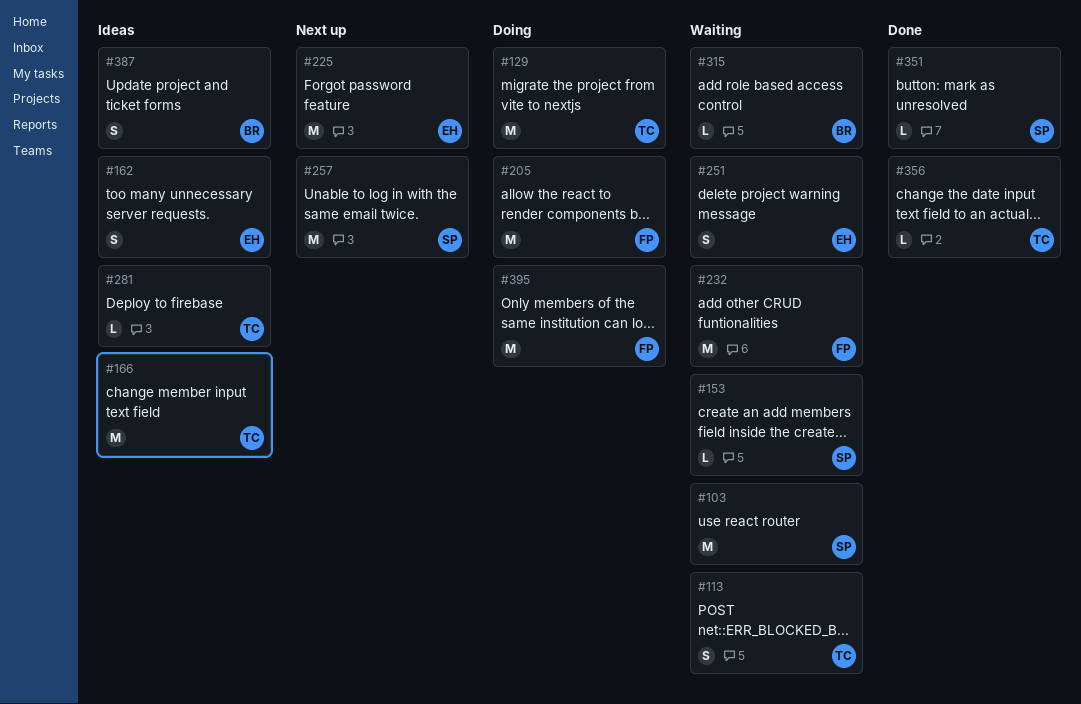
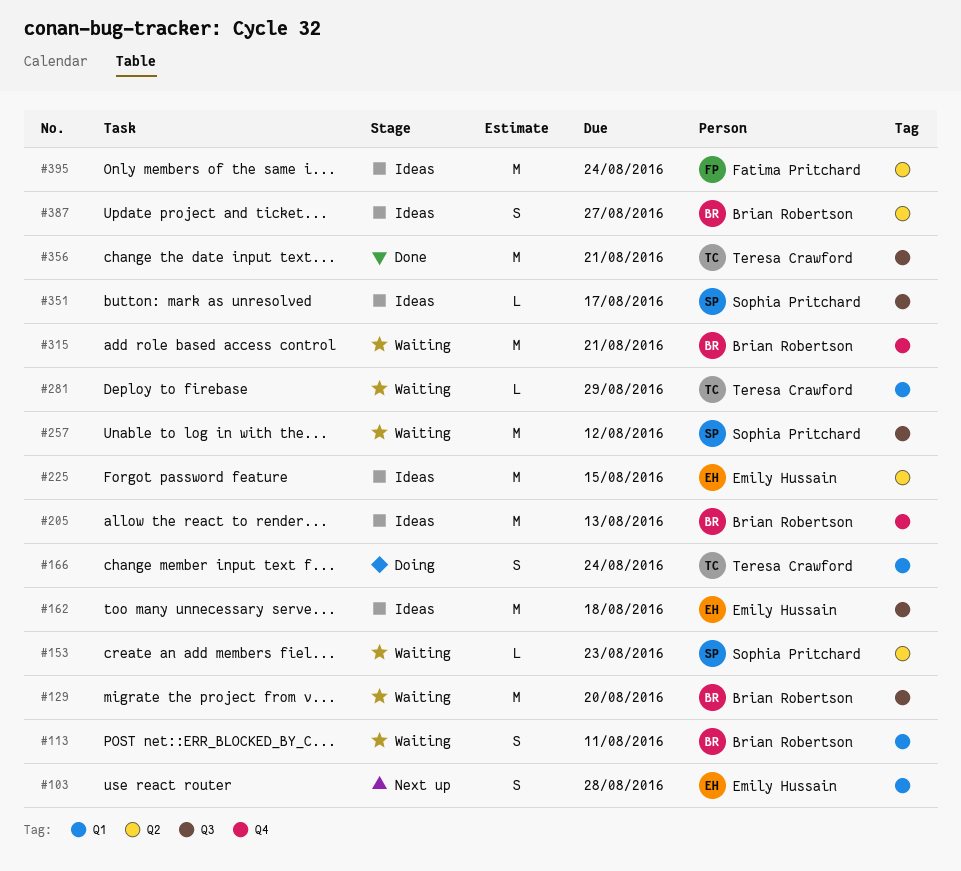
#103, status: Waiting -> Next up
#103, owner: Sophia Pritchard -> Emily Hussain
#103, estimate: M -> S
#113, owner: Teresa Crawford -> Brian Robertson
#129, status: Doing -> Waiting
#129, owner: Teresa Crawford -> Brian Robertson
#162, estimate: S -> M
#166, status: Ideas -> Doing
#166, estimate: M -> S
#205, status: Doing -> Ideas
#205, owner: Fatima Pritchard -> Brian Robertson
#225, status: Next up -> Ideas
#232: present -> none
#251: present -> none
#257, status: Next up -> Waiting
#281, status: Ideas -> Waiting
#315, estimate: L -> M
#351, status: Done -> Ideas
#356, estimate: L -> M
#395, status: Doing -> Ideas

